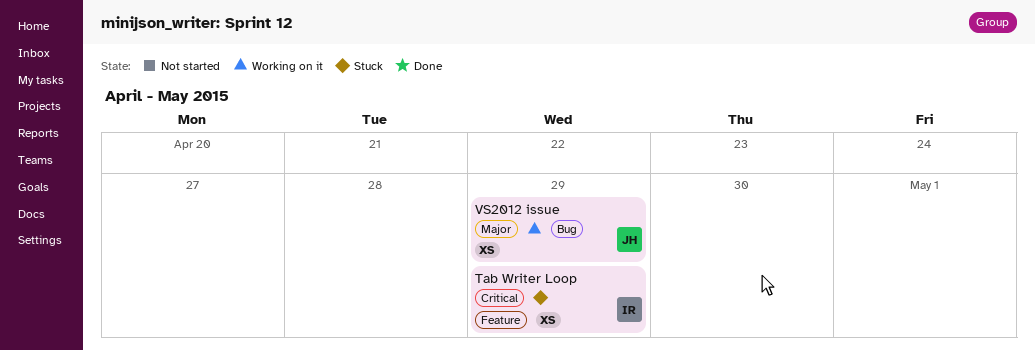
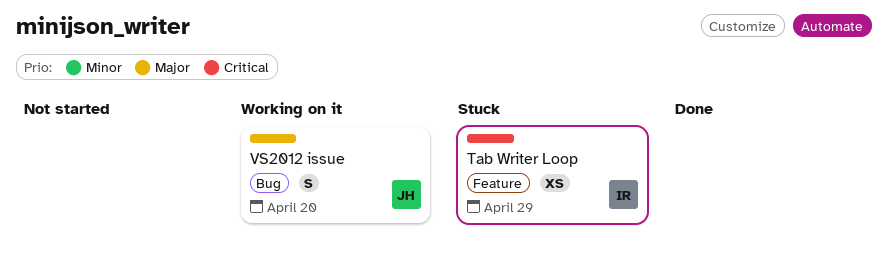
VS2012 issue, estimate: XS -> S
VS2012 issue, due: Apr 29 -> Apr 20

